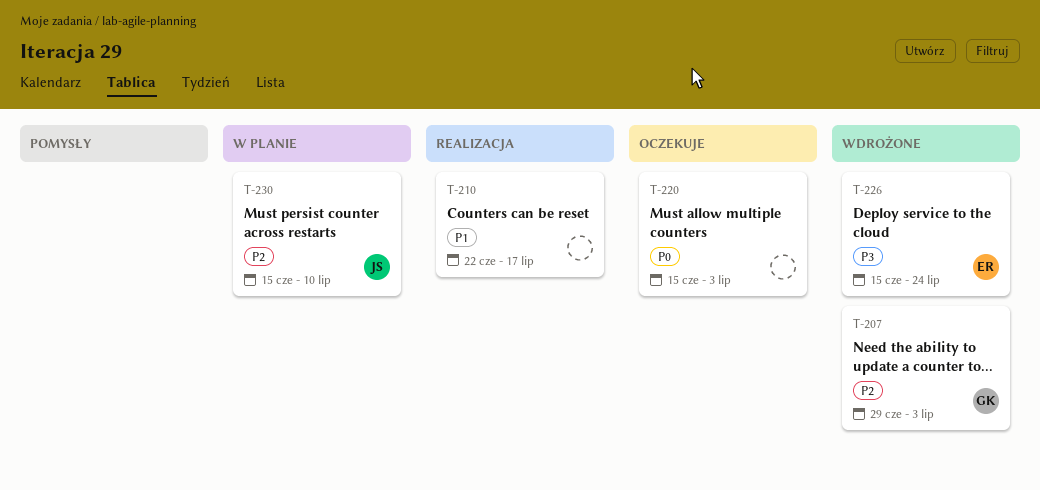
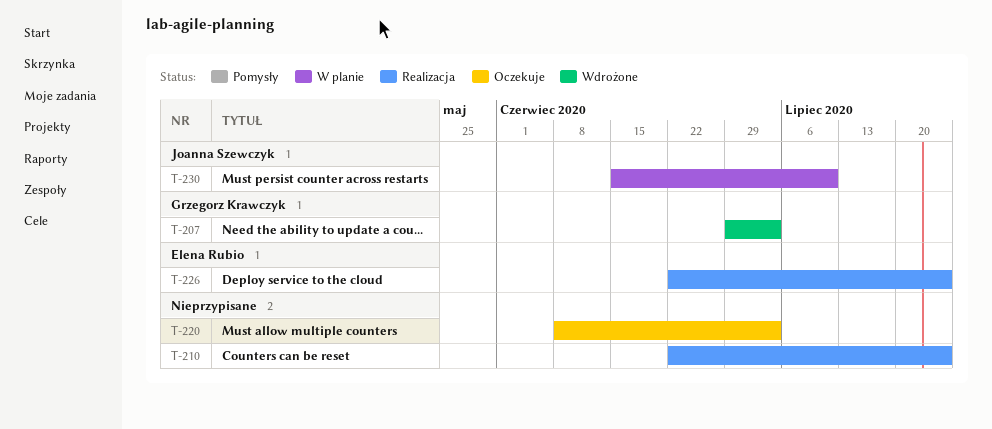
T-210, due: Jul 17 -> Jul 24
T-220, start: Jun 15 -> Jun 8
T-226, status: Wdrożone -> Realizacja
T-226, start: Jun 15 -> Jun 22

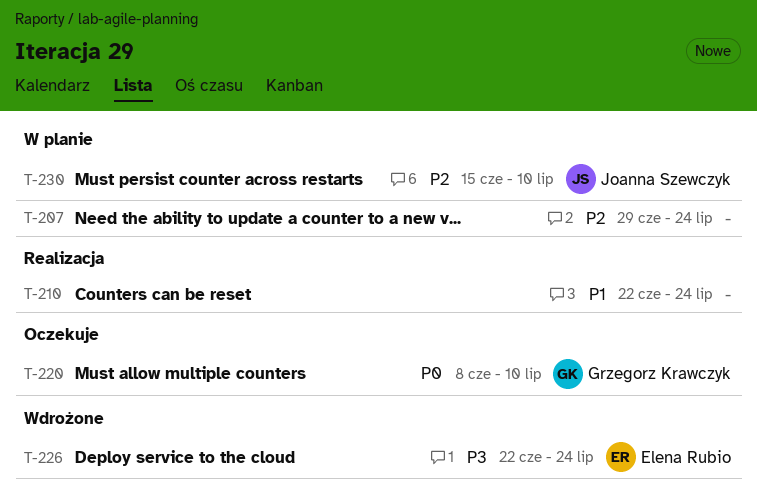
T-207, status: Wdrożone -> W planie
T-207, owner: Grzegorz Krawczyk -> none
T-207, due: Jul 3 -> Jul 24
T-220, owner: none -> Grzegorz Krawczyk
T-220, due: Jul 3 -> Jul 10
T-226, status: Realizacja -> Wdrożone

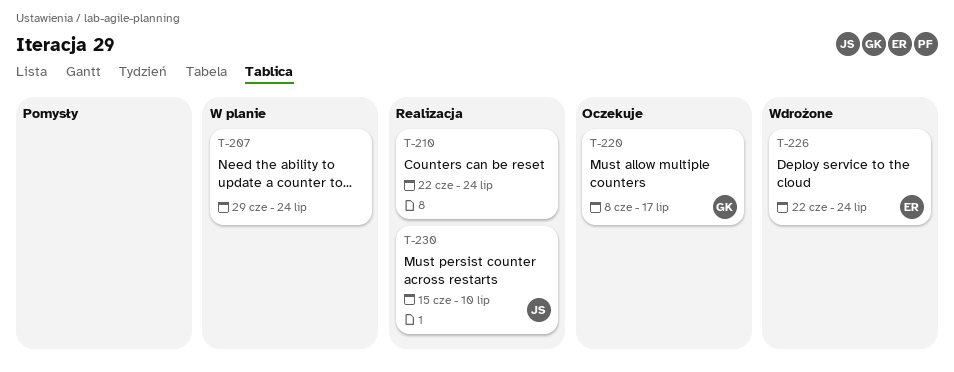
T-220, due: Jul 10 -> Jul 17
T-230, status: W planie -> Realizacja

